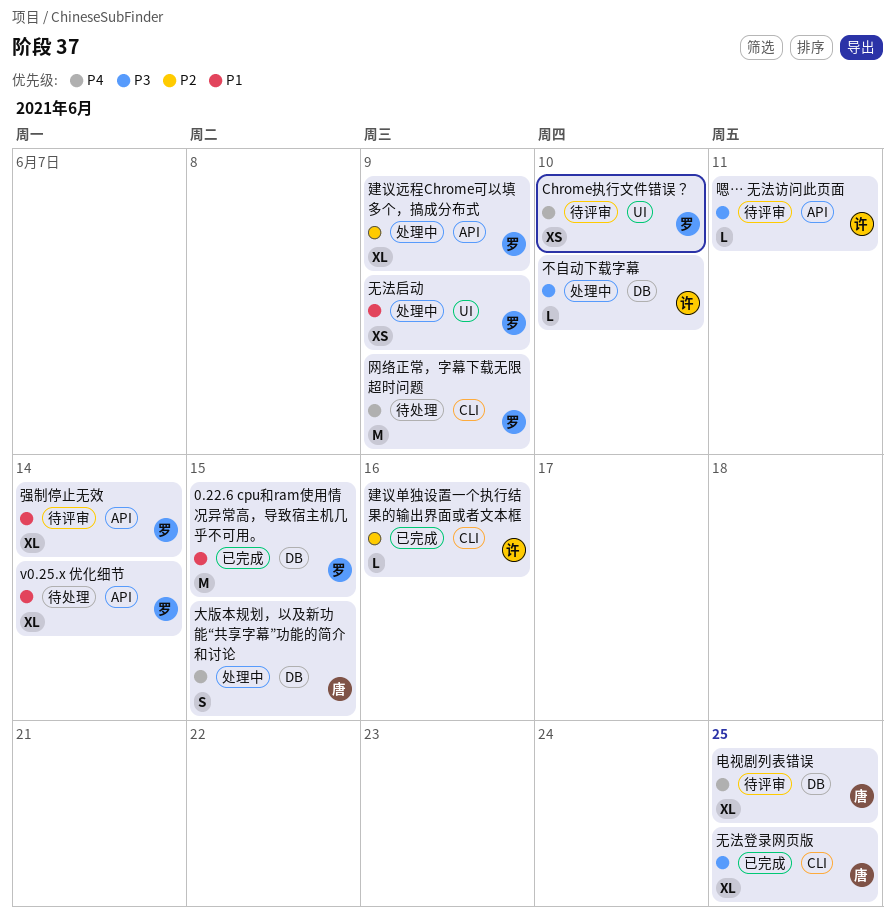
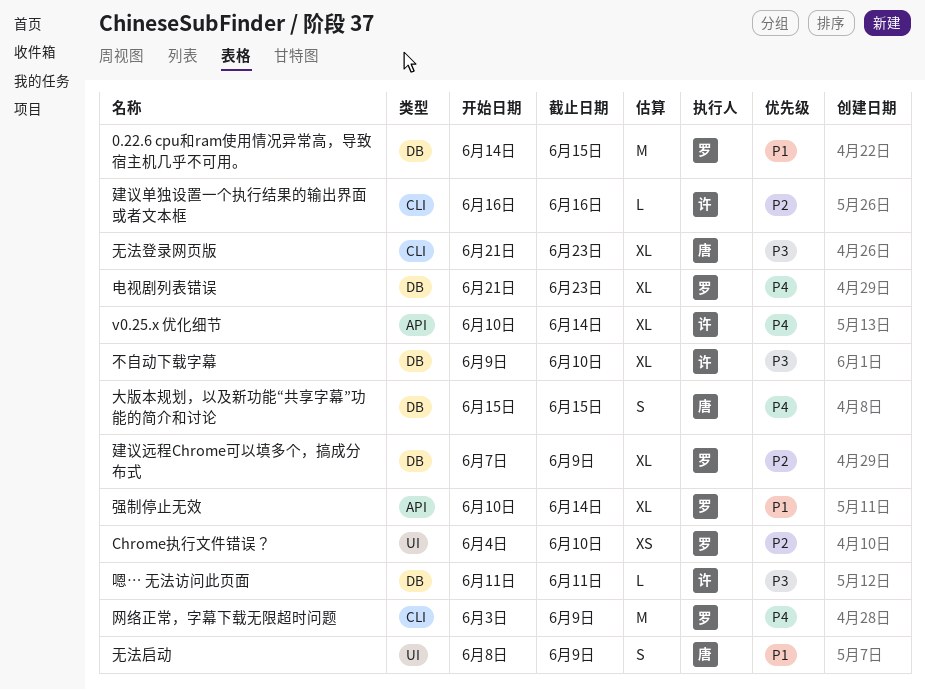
Chrome执行文件错误？, priority: P4 -> P2
v0.25.x 优化细节, owner: 罗 -> 许
v0.25.x 优化细节, priority: P1 -> P4
不自动下载字幕, estimate: L -> XL
嗯… 无法访问此页面, label: API -> DB
建议远程Chrome可以填多个，搞成分布式, label: API -> DB
无法启动, owner: 罗 -> 唐
无法启动, estimate: XS -> S
无法登录网页版, due: Jun 25 -> Jun 23
电视剧列表错误, owner: 唐 -> 罗
电视剧列表错误, due: Jun 25 -> Jun 23

